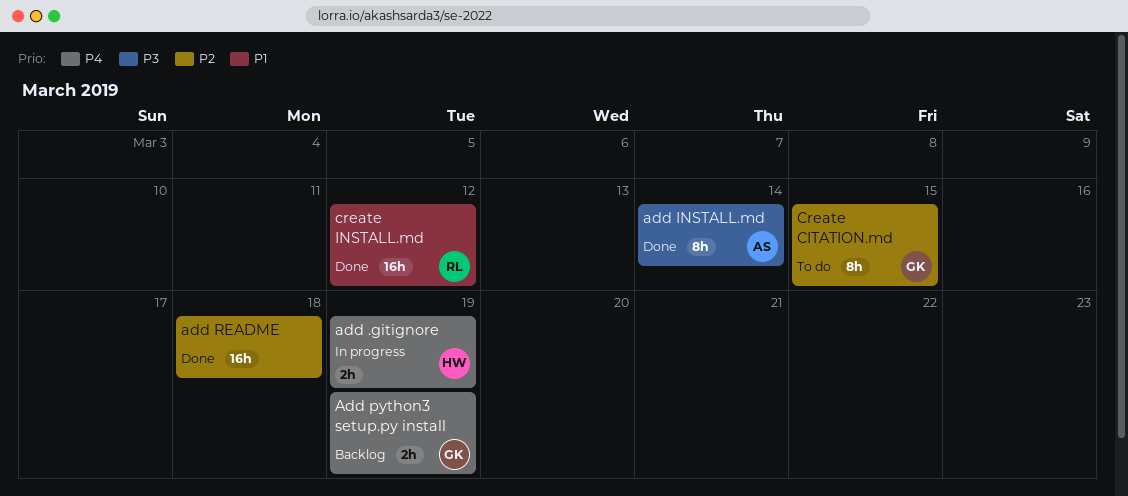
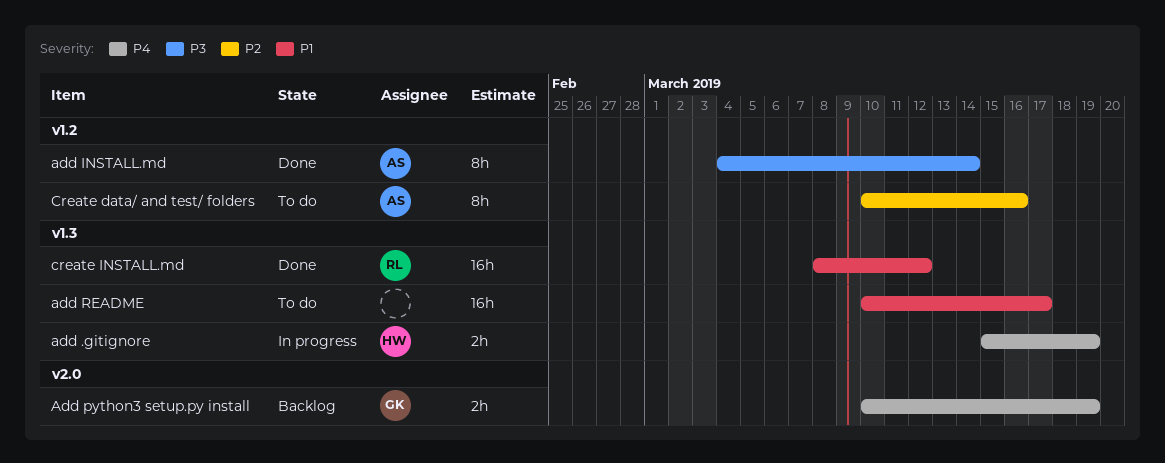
add README, status: Done -> To do
add README, priority: P2 -> P1
add README, due: Mar 18 -> Mar 17
Create CITATION.md: present -> none
Create data/ and test/ folders: none -> present

